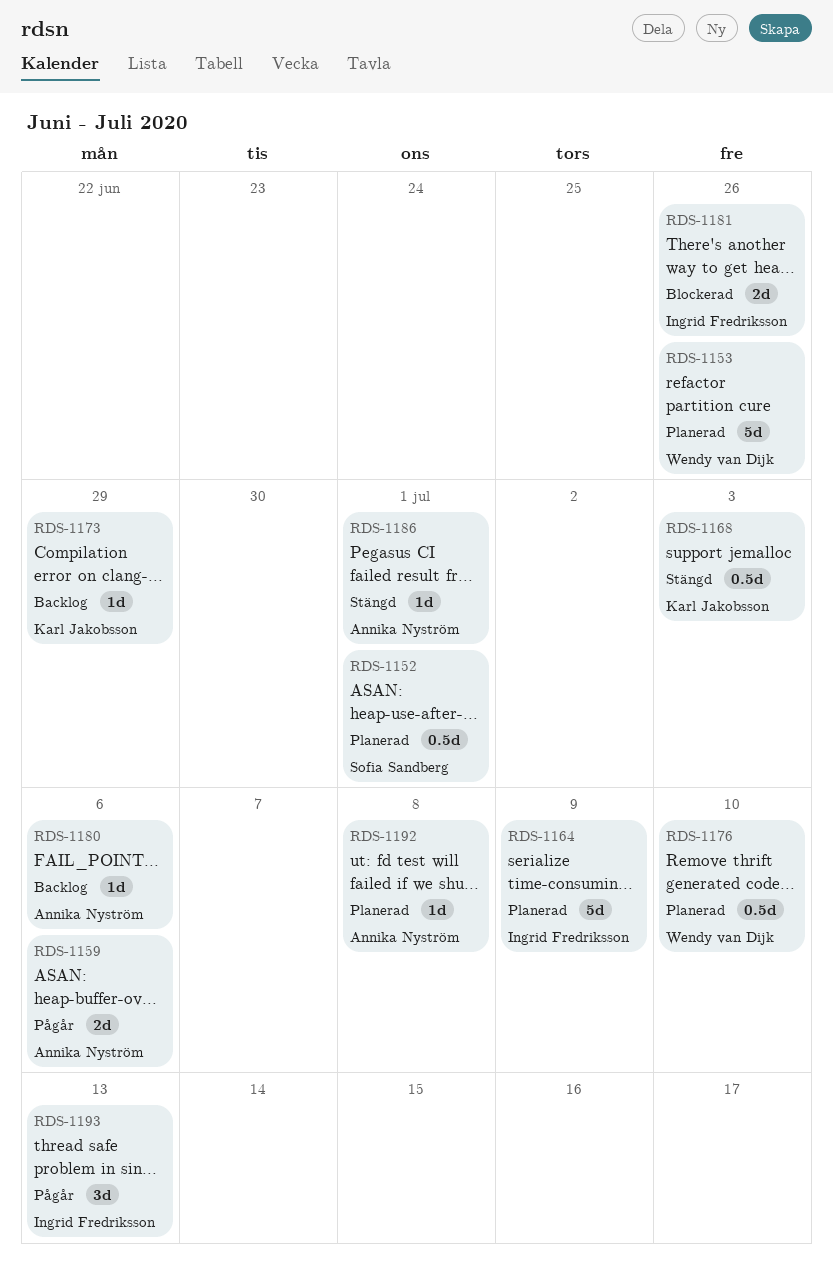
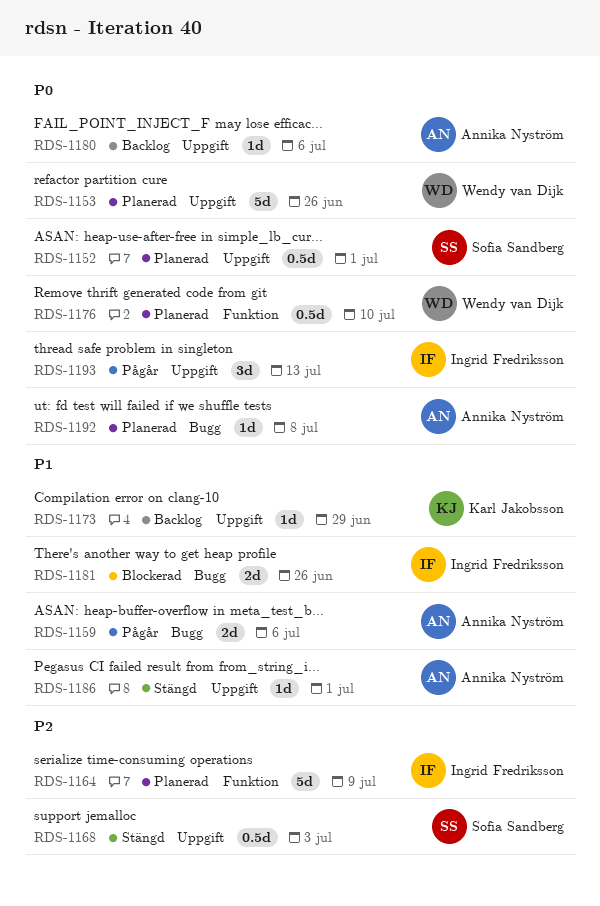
RDS-1168, owner: Karl Jakobsson -> Sofia Sandberg

